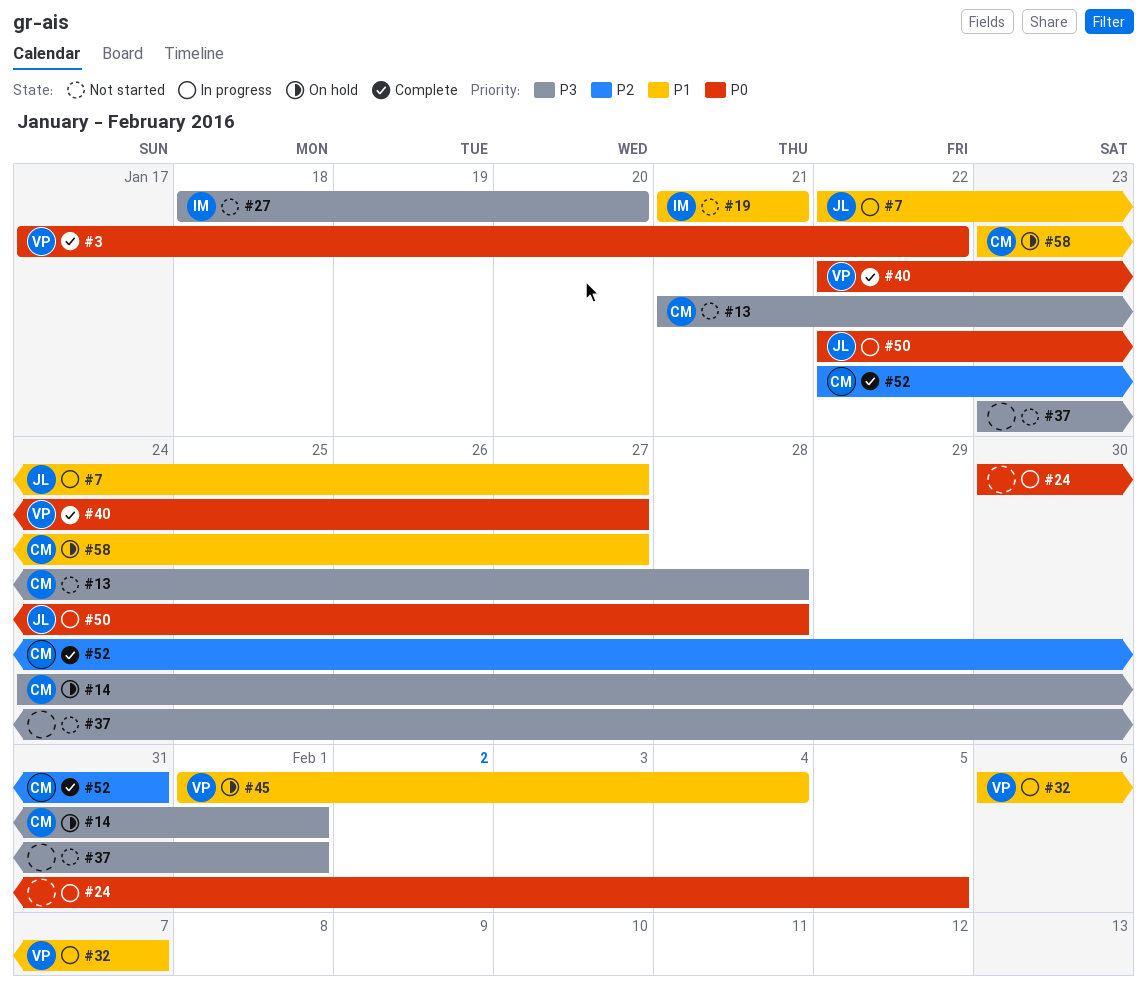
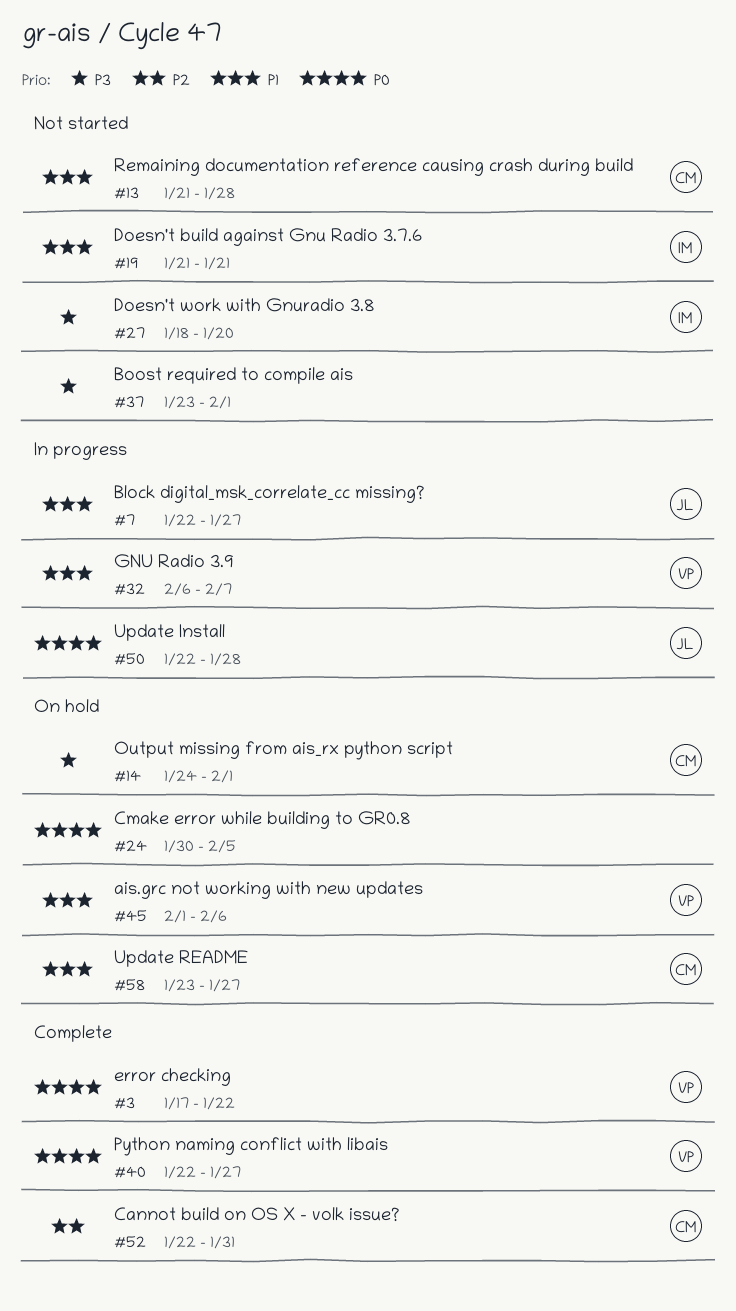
#13, priority: P3 -> P1
#24, status: In progress -> On hold
#45, due: Feb 4 -> Feb 6

